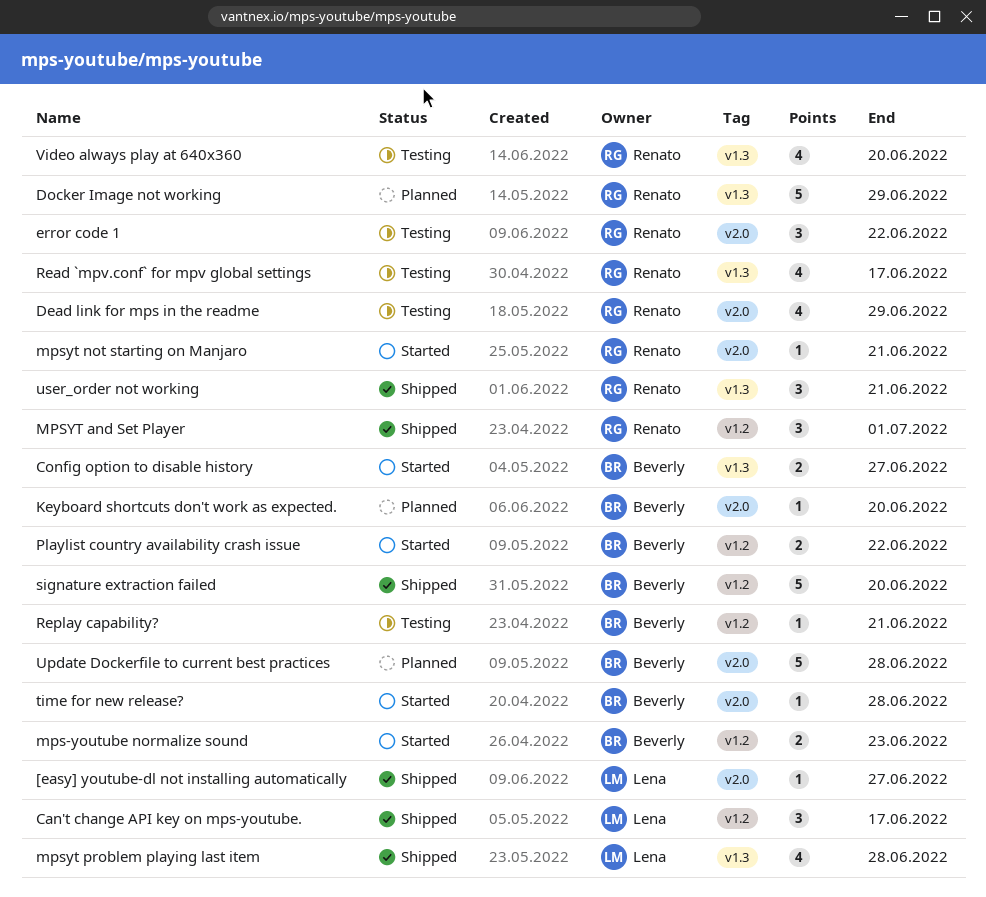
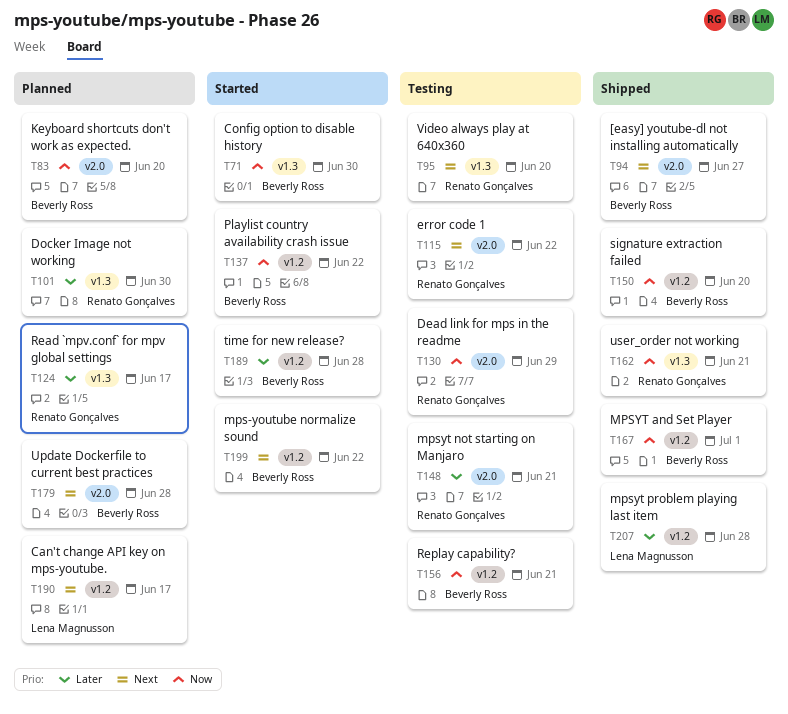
[easy] youtube-dl not installing automatically, owner: Lena Magnusson -> Beverly Ross
Can't change API key on mps-youtube., status: Shipped -> Planned
Config option to disable history, due: Jun 27 -> Jun 30
Docker Image not working, due: Jun 29 -> Jun 30
mps-youtube normalize sound, due: Jun 23 -> Jun 22
MPSYT and Set Player, owner: Renato Gonçalves -> Beverly Ross
mpsyt not starting on Manjaro, status: Started -> Testing
mpsyt problem playing last item, label: v1.3 -> v1.2
Read `mpv.conf` for mpv global settings, status: Testing -> Planned
time for new release?, label: v2.0 -> v1.2

